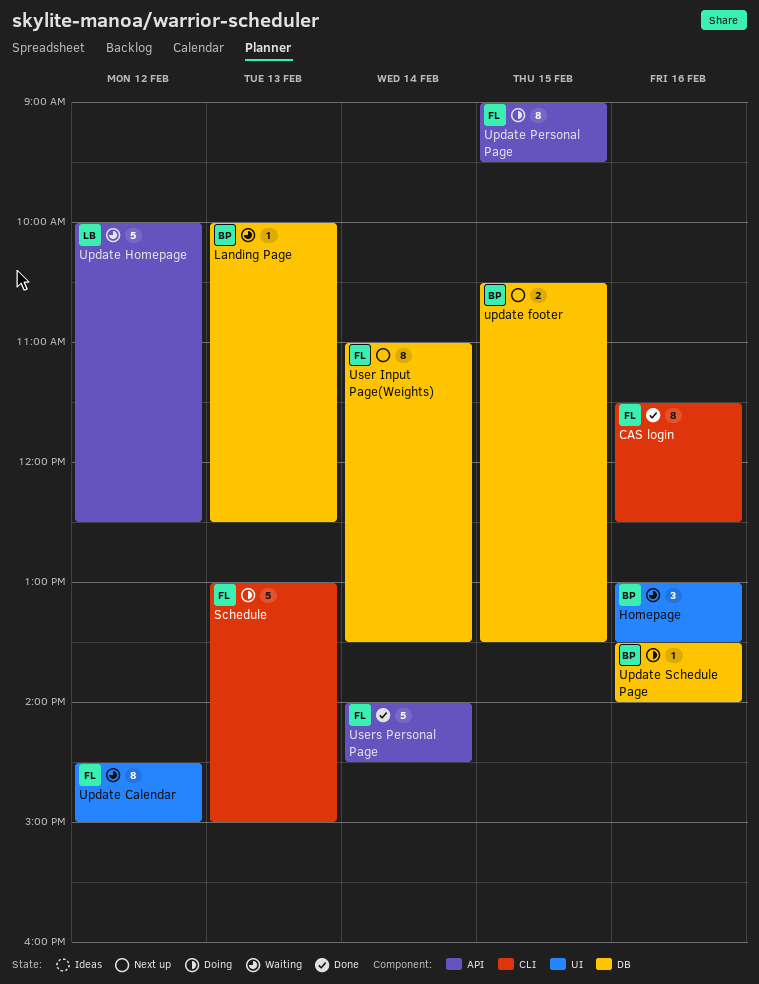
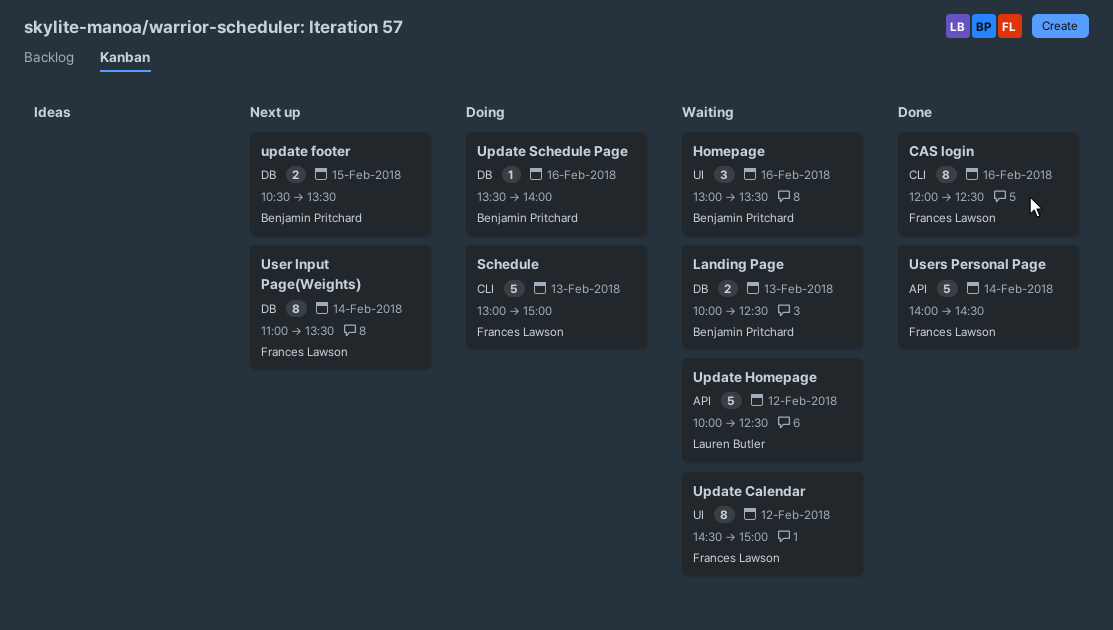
CAS login, begins: 11:30 -> 12:00
Landing Page, estimate: 1 -> 2
Update Personal Page: present -> none

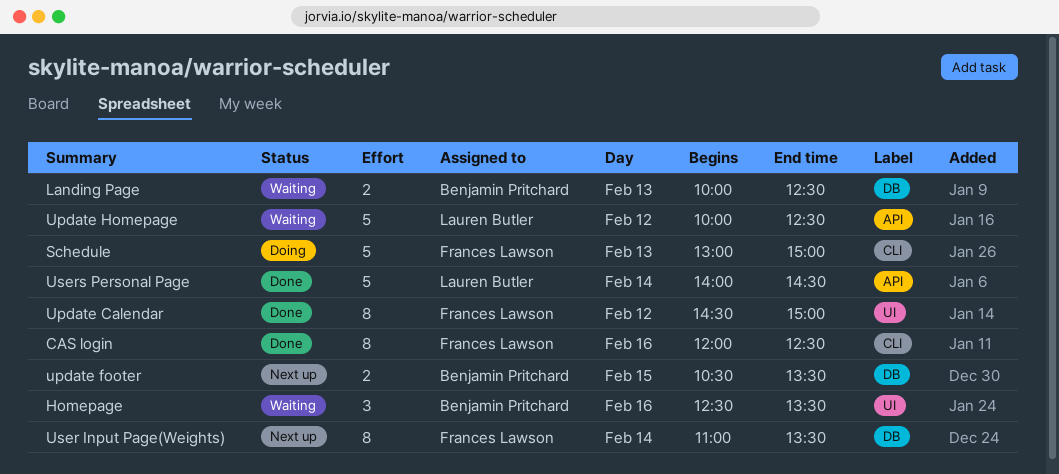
Homepage, begins: 13:00 -> 12:30
Update Calendar, status: Waiting -> Done
Update Schedule Page: present -> none
Users Personal Page, owner: Frances Lawson -> Lauren Butler

